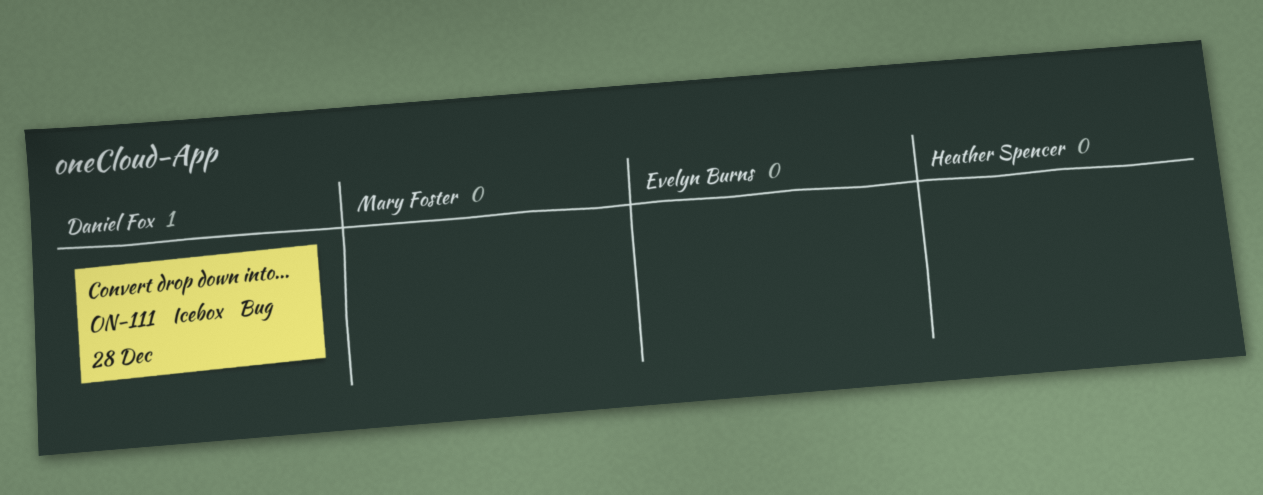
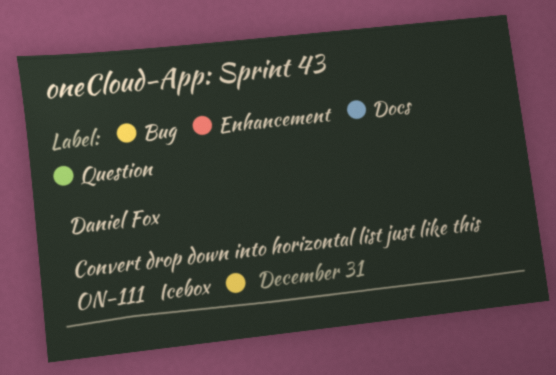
ON-111, due: Dec 28 -> Dec 31

